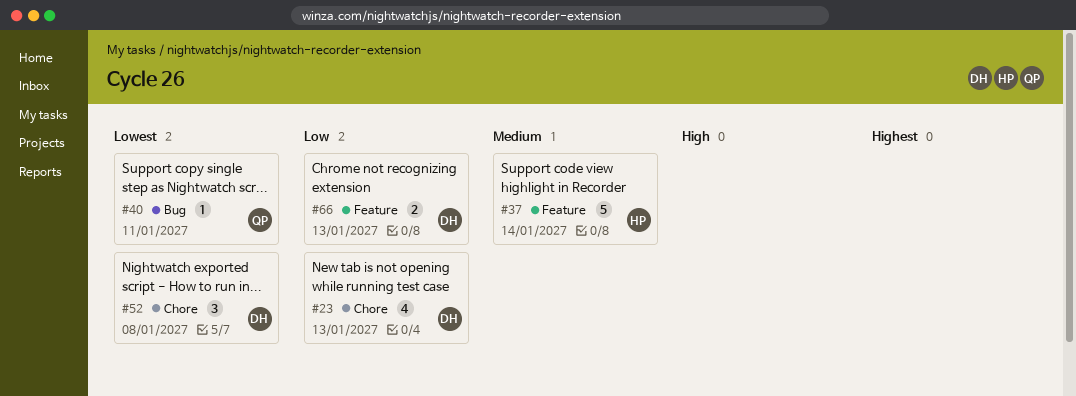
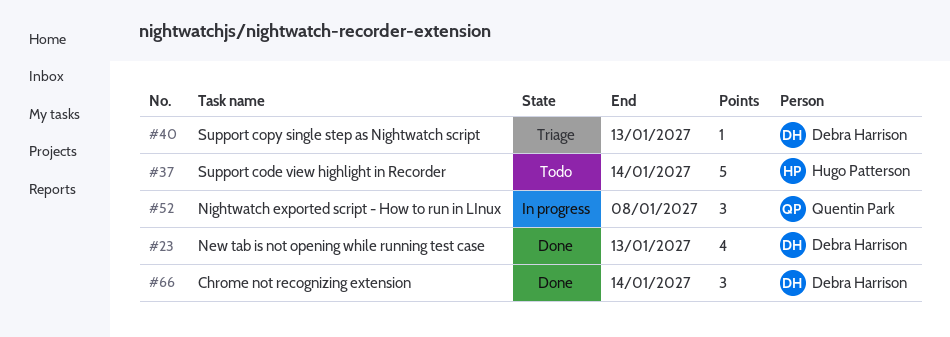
#40, owner: Quentin Park -> Debra Harrison
#40, due: Jan 11 -> Jan 13
#52, owner: Debra Harrison -> Quentin Park
#66, estimate: 2 -> 3
#66, due: Jan 13 -> Jan 14

